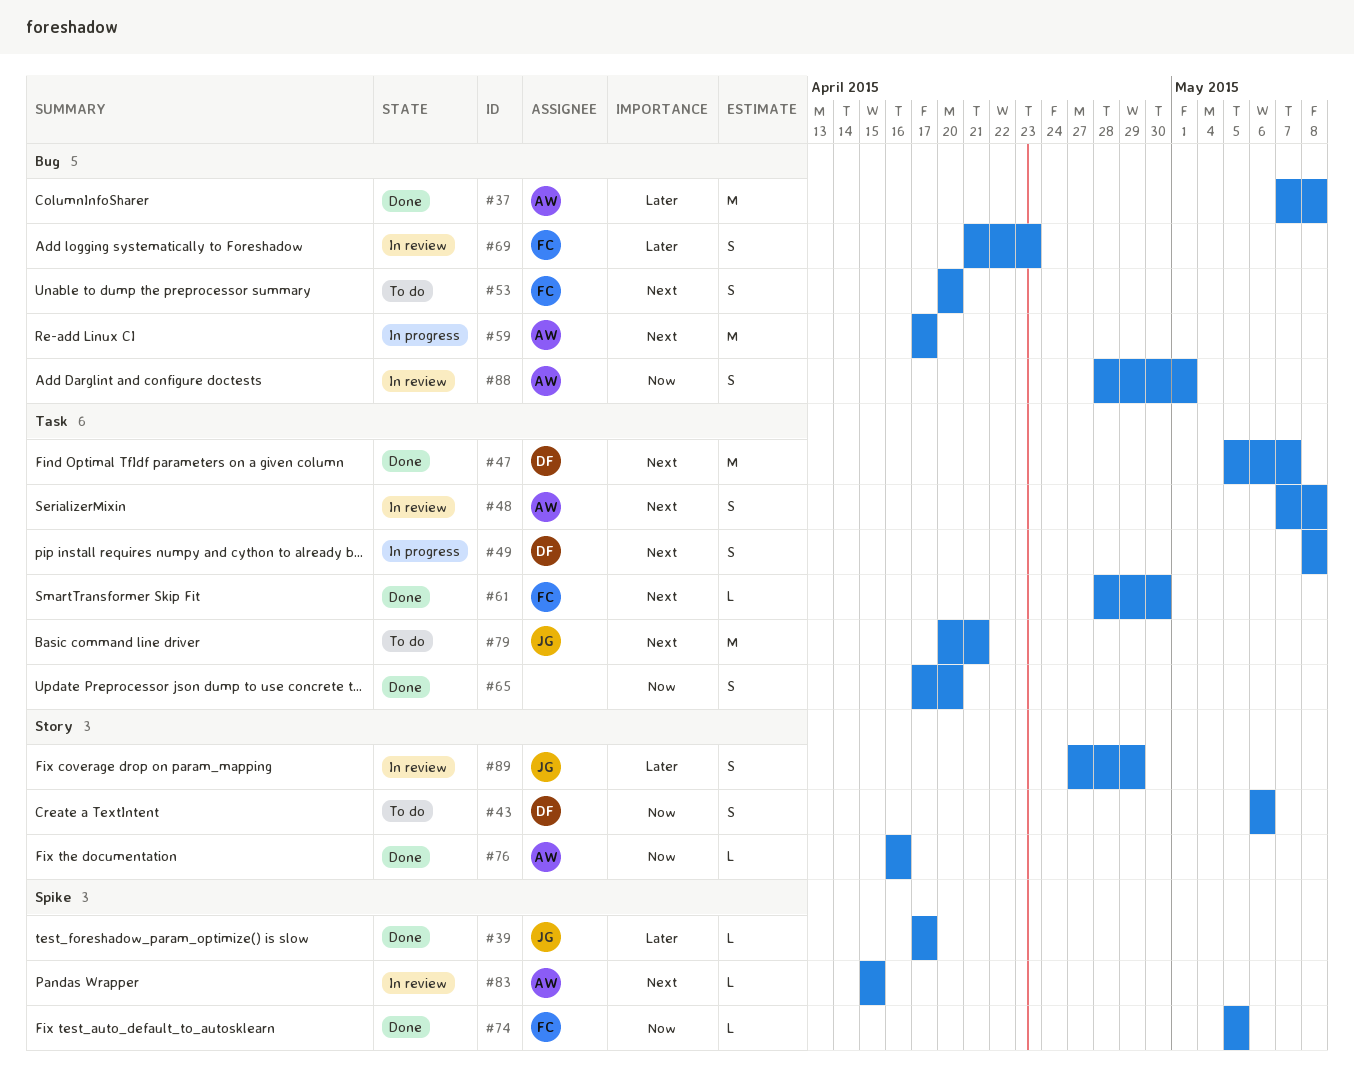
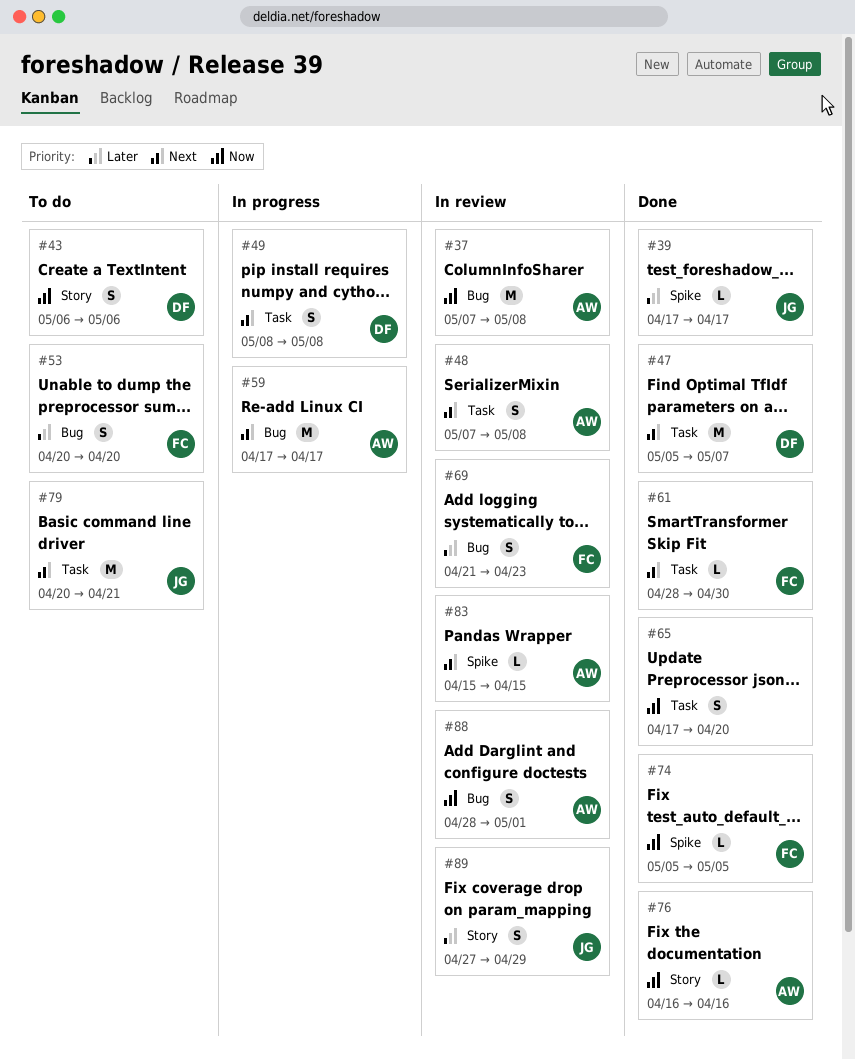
#37, status: Done -> In review
#37, priority: Later -> Now
#53, priority: Next -> Later

